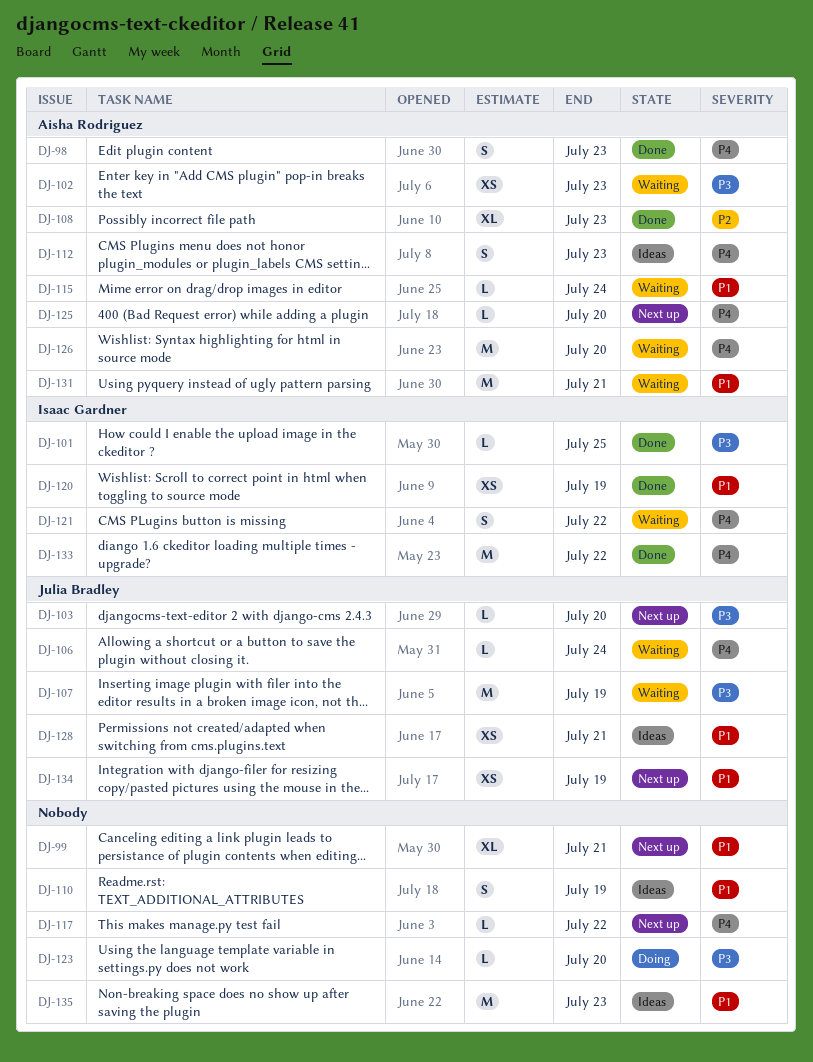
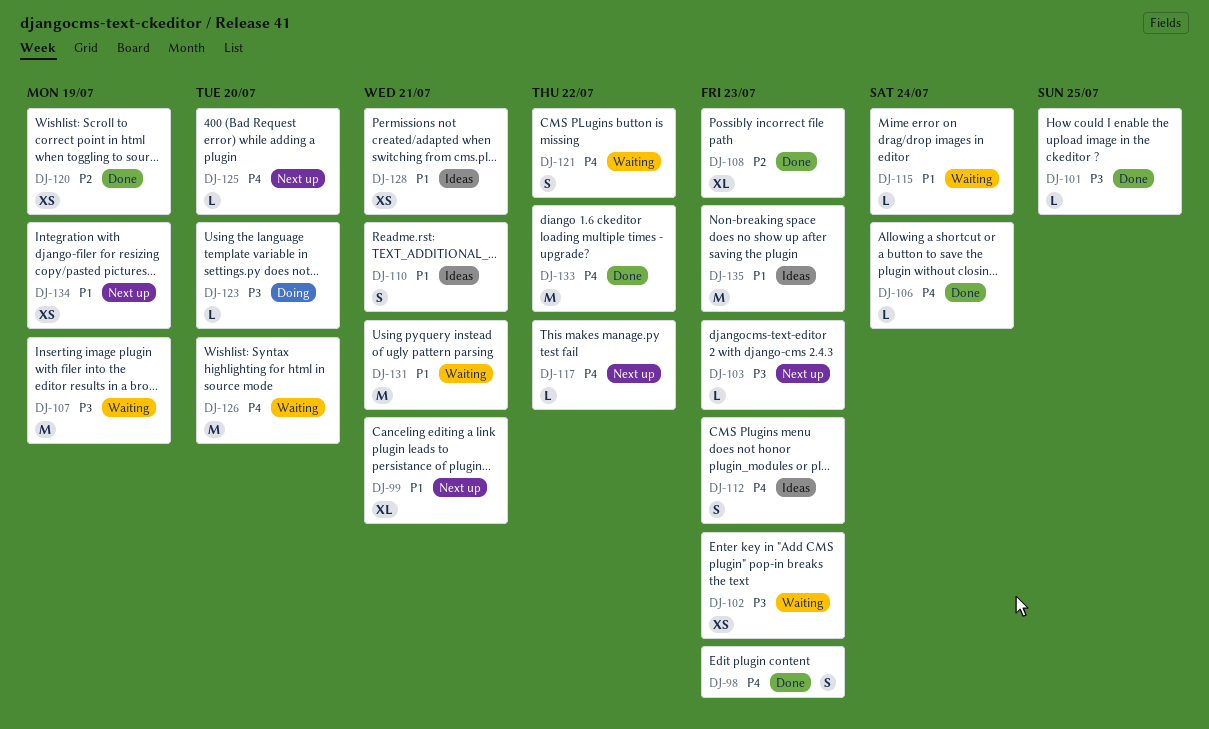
DJ-103, due: Jul 20 -> Jul 23
DJ-106, status: Waiting -> Done
DJ-110, due: Jul 19 -> Jul 21
DJ-120, priority: P1 -> P2

